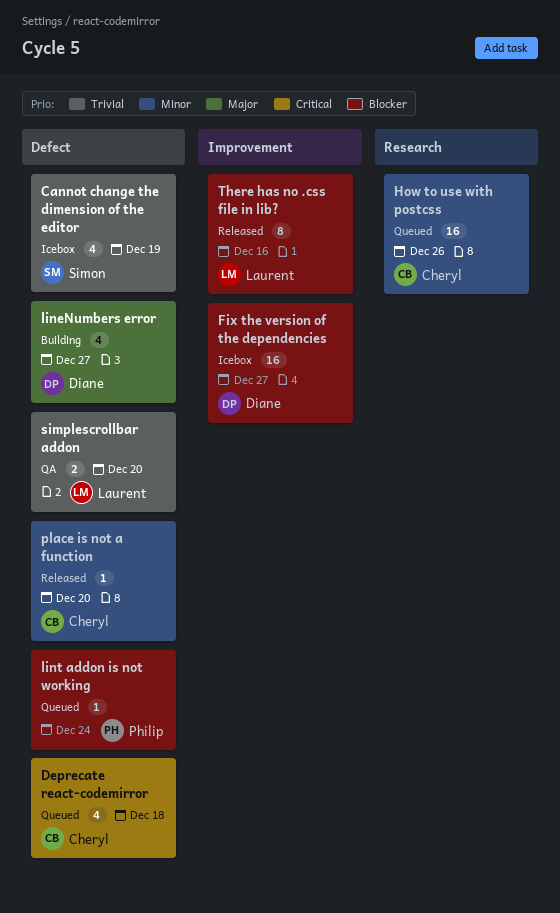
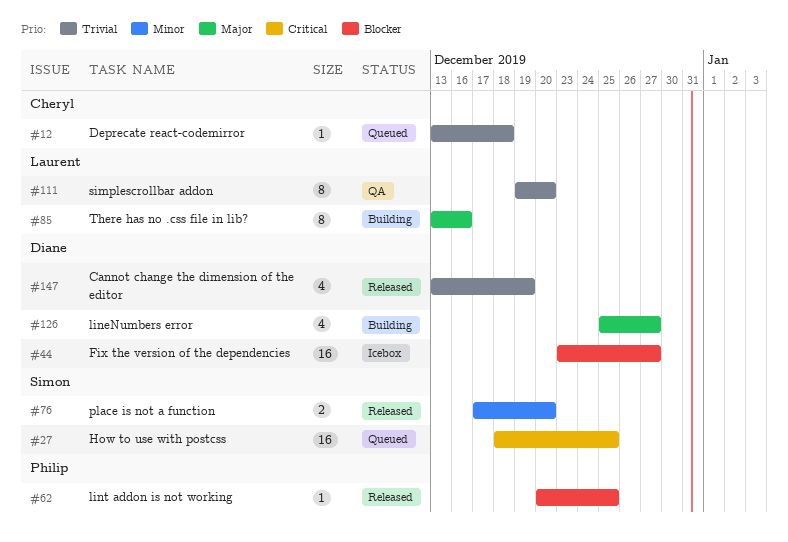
Cannot change the dimension of the editor, status: Icebox -> Released
Cannot change the dimension of the editor, owner: Simon -> Diane
Deprecate react-codemirror, priority: Critical -> Trivial
Deprecate react-codemirror, estimate: 4 -> 1
How to use with postcss, owner: Cheryl -> Simon
How to use with postcss, priority: Minor -> Critical
How to use with postcss, due: Dec 26 -> Dec 25
lint addon is not working, status: Queued -> Released
lint addon is not working, due: Dec 24 -> Dec 25
place is not a function, owner: Cheryl -> Simon
place is not a function, estimate: 1 -> 2
simplescrollbar addon, estimate: 2 -> 8
There has no .css file in lib?, status: Released -> Building
There has no .css file in lib?, priority: Blocker -> Major

